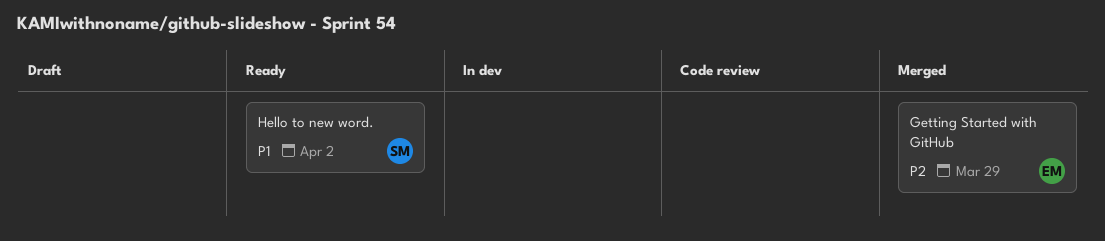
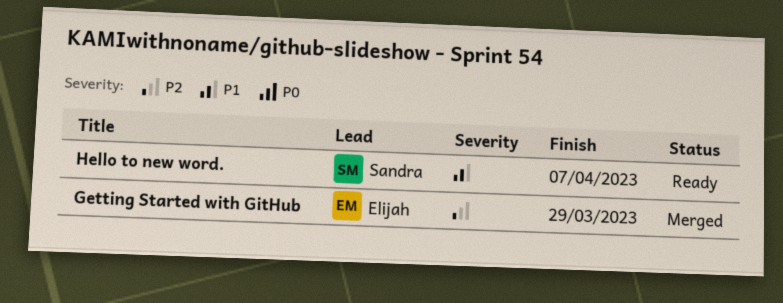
Hello to new word., due: Apr 2 -> Apr 7

